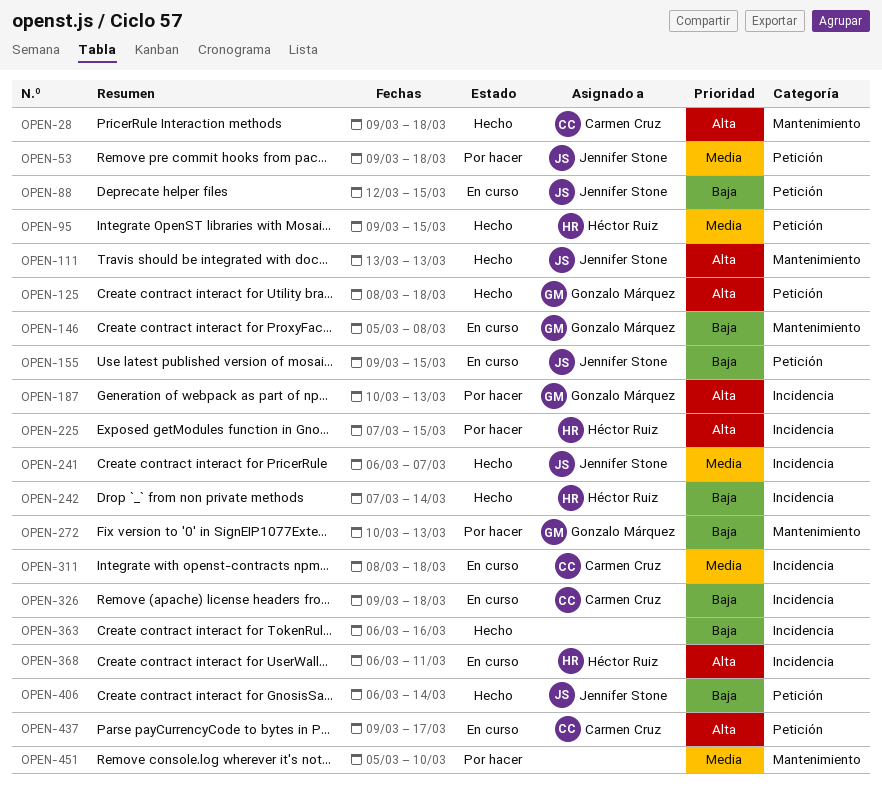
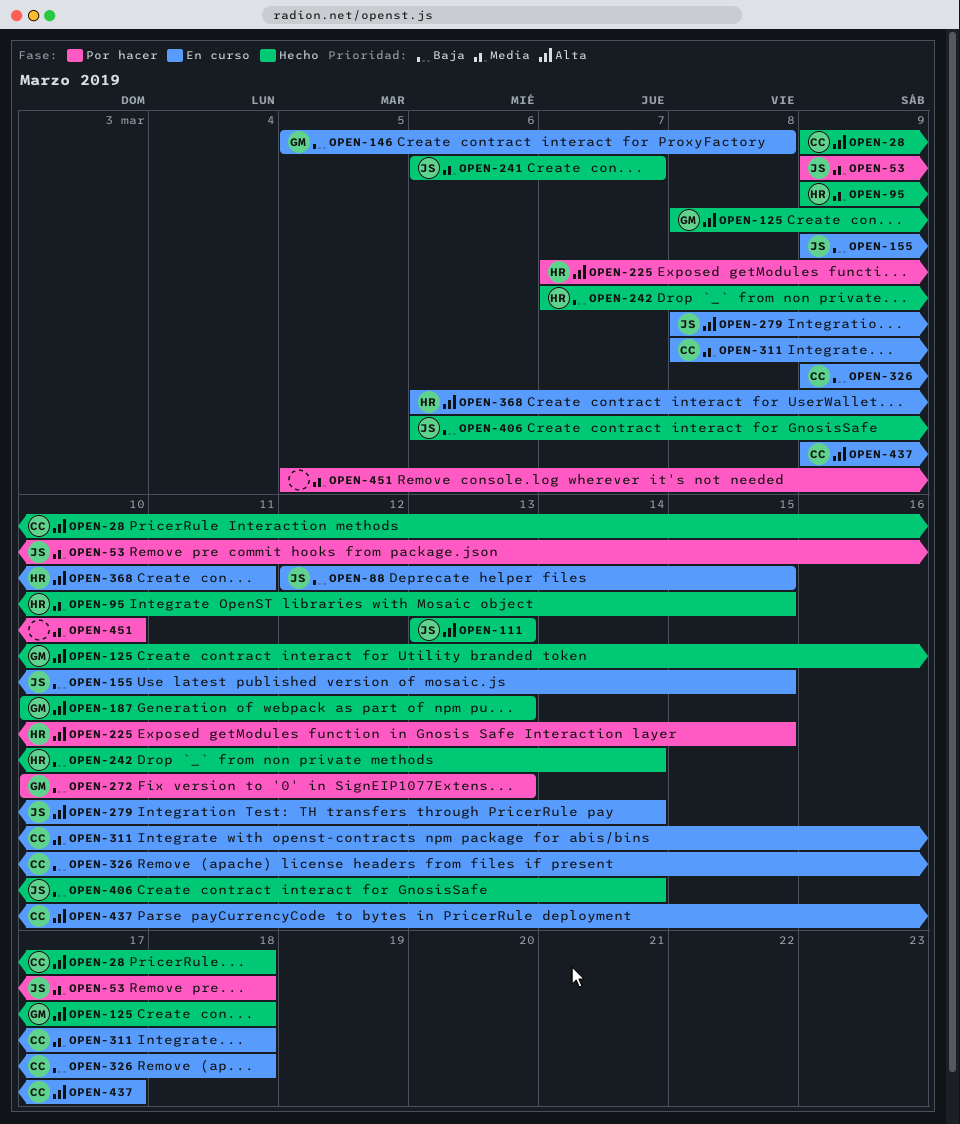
OPEN-187, status: Por hacer -> Hecho
OPEN-279: none -> present
OPEN-363: present -> none

